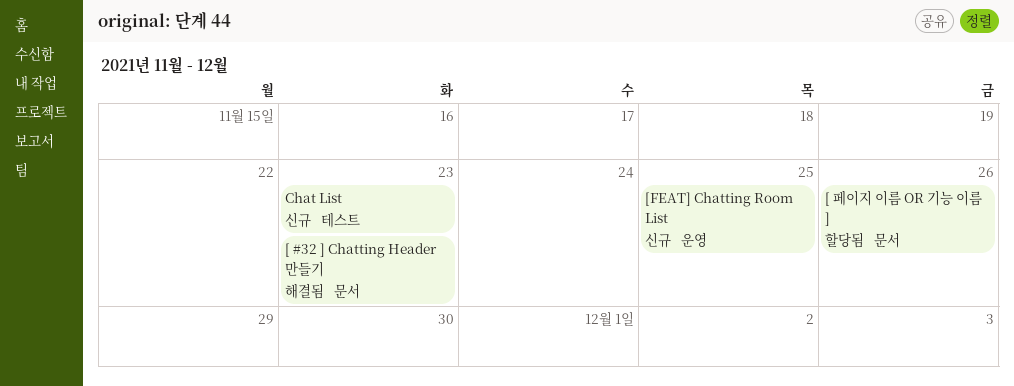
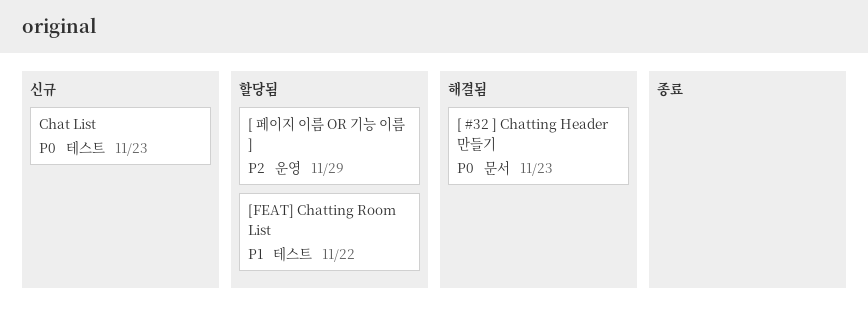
[ 페이지 이름 OR 기능 이름 ], label: 문서 -> 운영
[ 페이지 이름 OR 기능 이름 ], due: Nov 26 -> Nov 29
[FEAT] Chatting Room List, status: 신규 -> 할당됨
[FEAT] Chatting Room List, label: 운영 -> 테스트
[FEAT] Chatting Room List, due: Nov 25 -> Nov 22

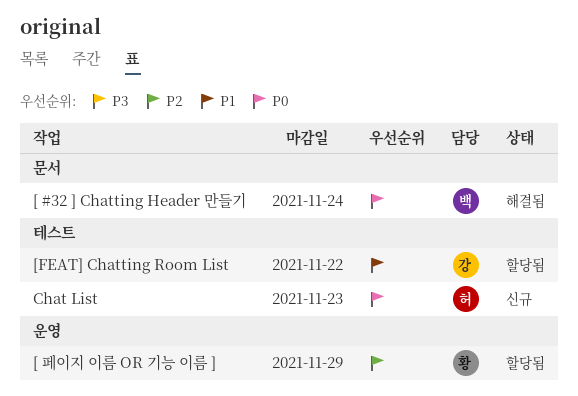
[ #32 ] Chatting Header 만들기, due: Nov 23 -> Nov 24

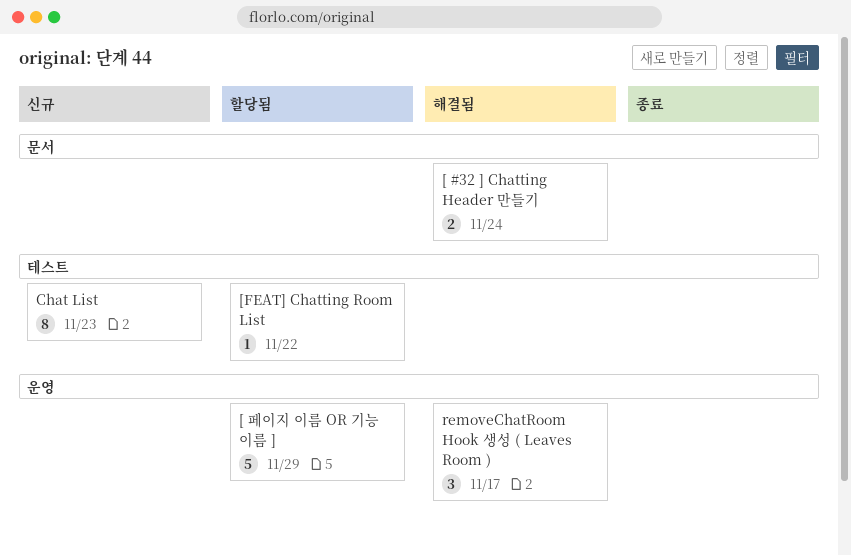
removeChatRoom Hook 생성 ( Leaves Room ): none -> present

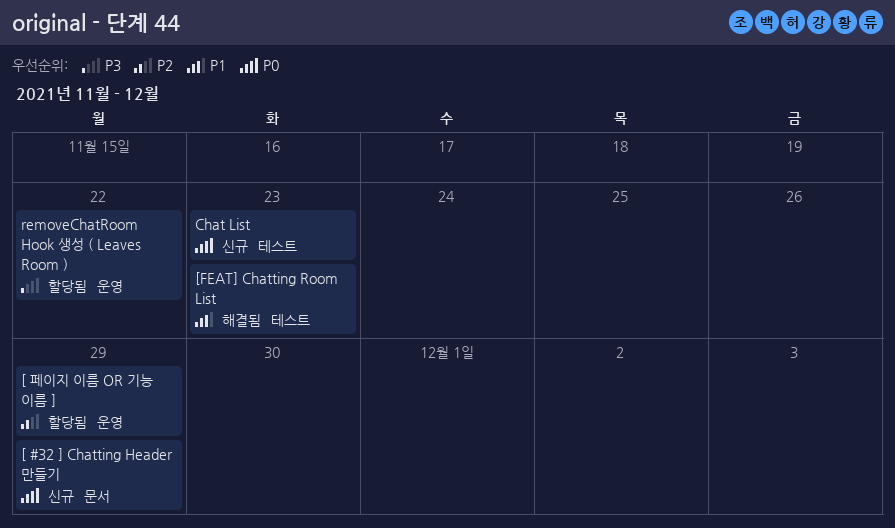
[ #32 ] Chatting Header 만들기, status: 해결됨 -> 신규
[ #32 ] Chatting Header 만들기, due: Nov 24 -> Nov 29
[FEAT] Chatting Room List, status: 할당됨 -> 해결됨
[FEAT] Chatting Room List, due: Nov 22 -> Nov 23
removeChatRoom Hook 생성 ( Leaves Room ), status: 해결됨 -> 할당됨
removeChatRoom Hook 생성 ( Leaves Room ), due: Nov 17 -> Nov 22

